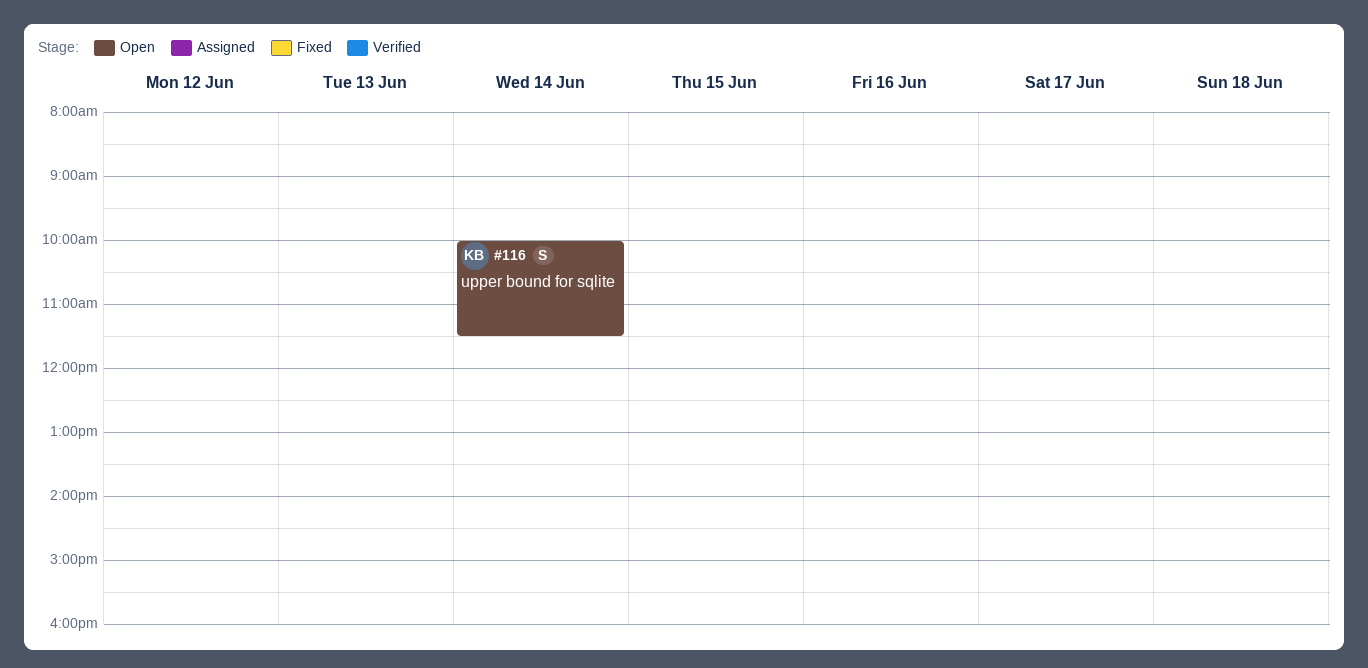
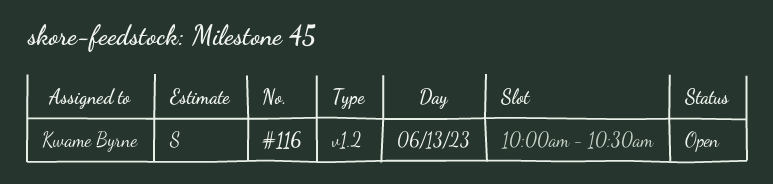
#116, day: Jun 14 -> Jun 13
#116, ends: 11:30 -> 10:30

